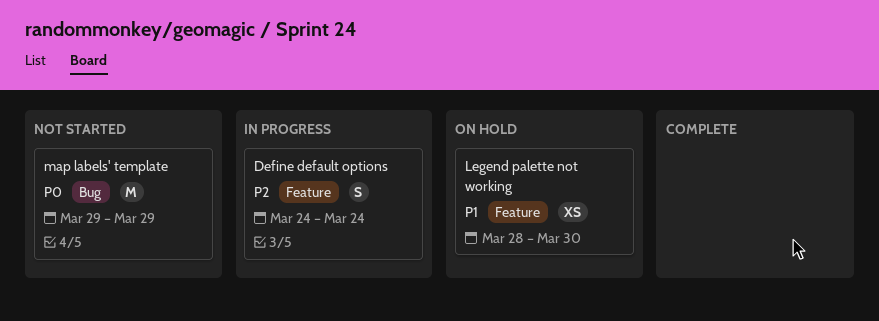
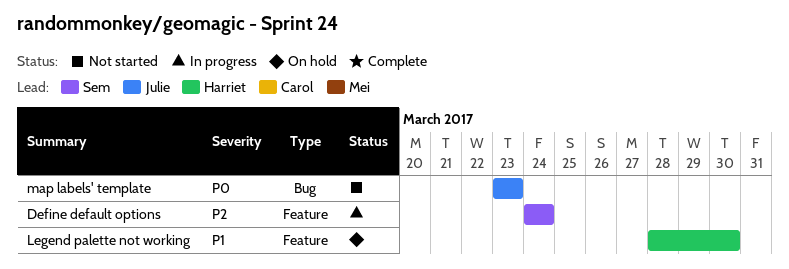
map labels' template, start: Mar 29 -> Mar 23
map labels' template, due: Mar 29 -> Mar 23

